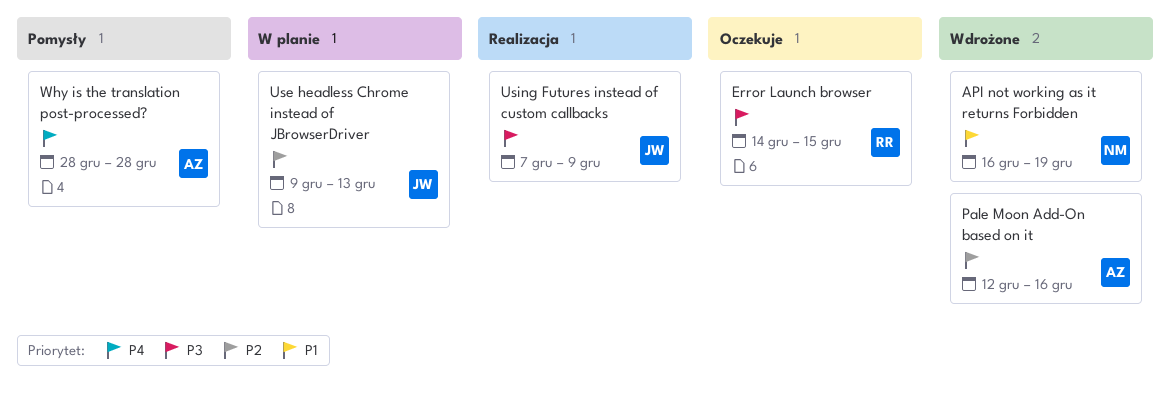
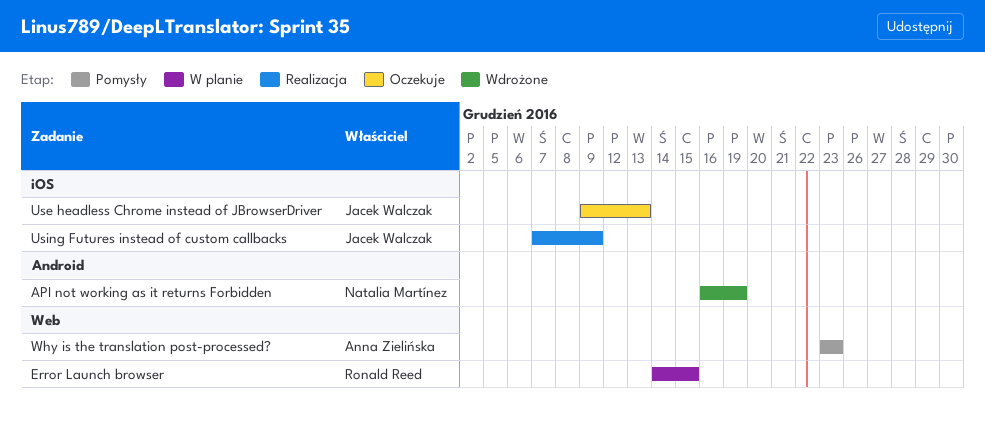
Error Launch browser, status: Oczekuje -> W planie
Pale Moon Add-On based on it: present -> none
Use headless Chrome instead of JBrowserDriver, status: W planie -> Oczekuje
Why is the translation post-processed?, start: Dec 28 -> Dec 23
Why is the translation post-processed?, due: Dec 28 -> Dec 23

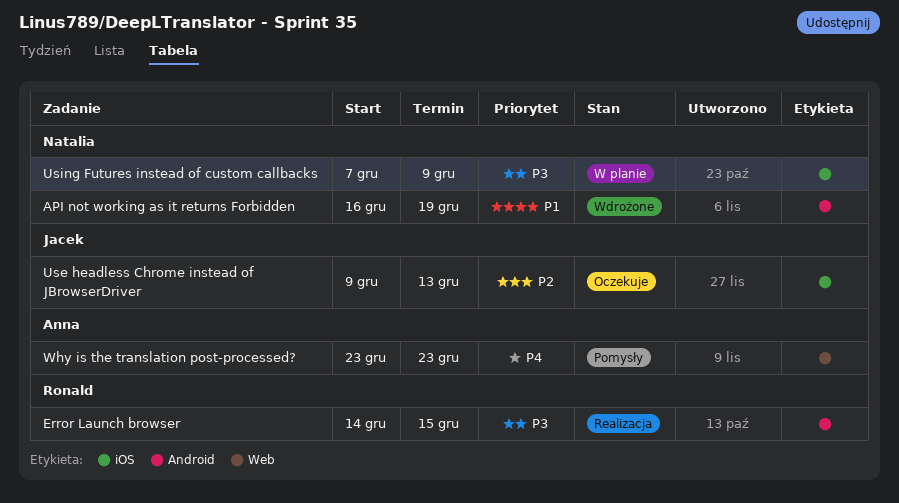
Error Launch browser, status: W planie -> Realizacja
Error Launch browser, label: Web -> Android
Using Futures instead of custom callbacks, status: Realizacja -> W planie
Using Futures instead of custom callbacks, owner: Jacek Walczak -> Natalia Martínez

